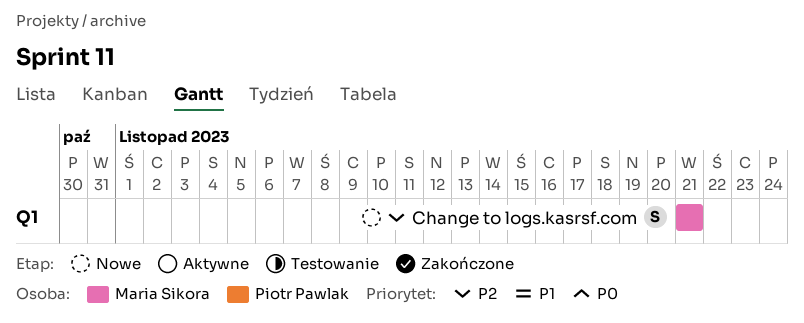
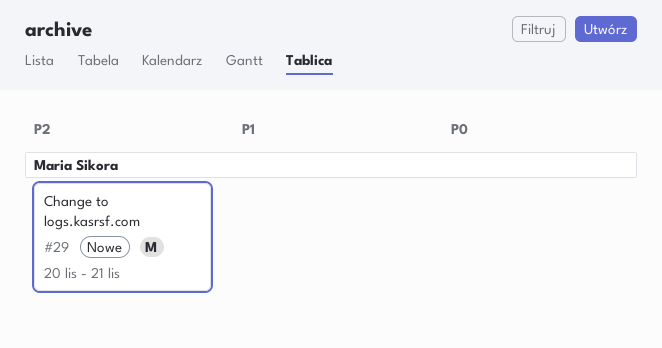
Change to logs.kasrsf.com, estimate: S -> M
Change to logs.kasrsf.com, start: Nov 21 -> Nov 20

